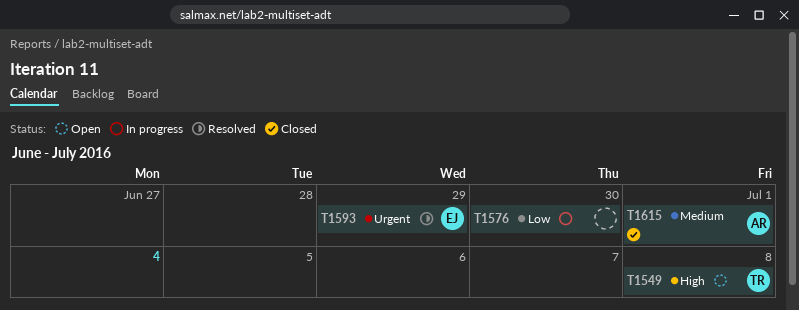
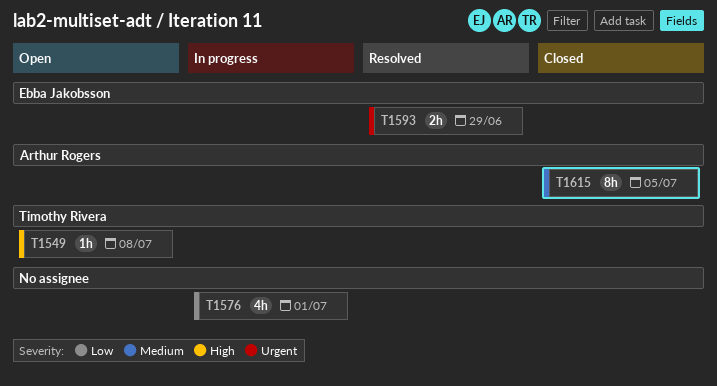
T1576, due: Jun 30 -> Jul 1
T1615, due: Jul 1 -> Jul 5

